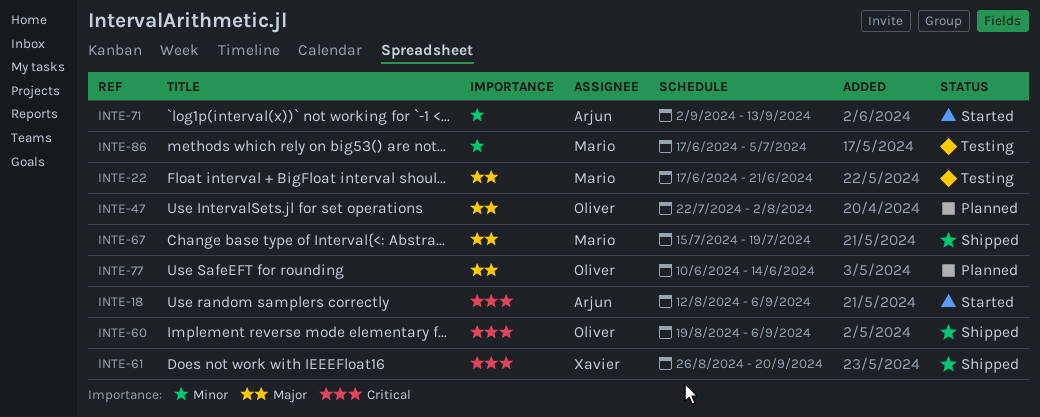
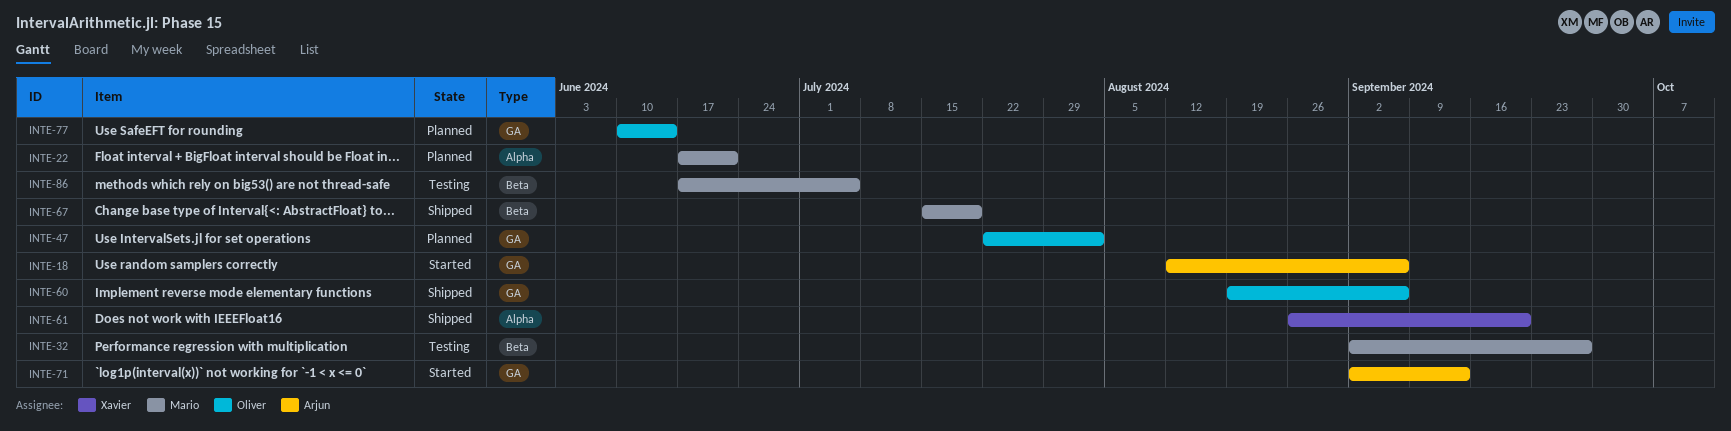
INTE-22, status: Testing -> Planned
INTE-32: none -> present

